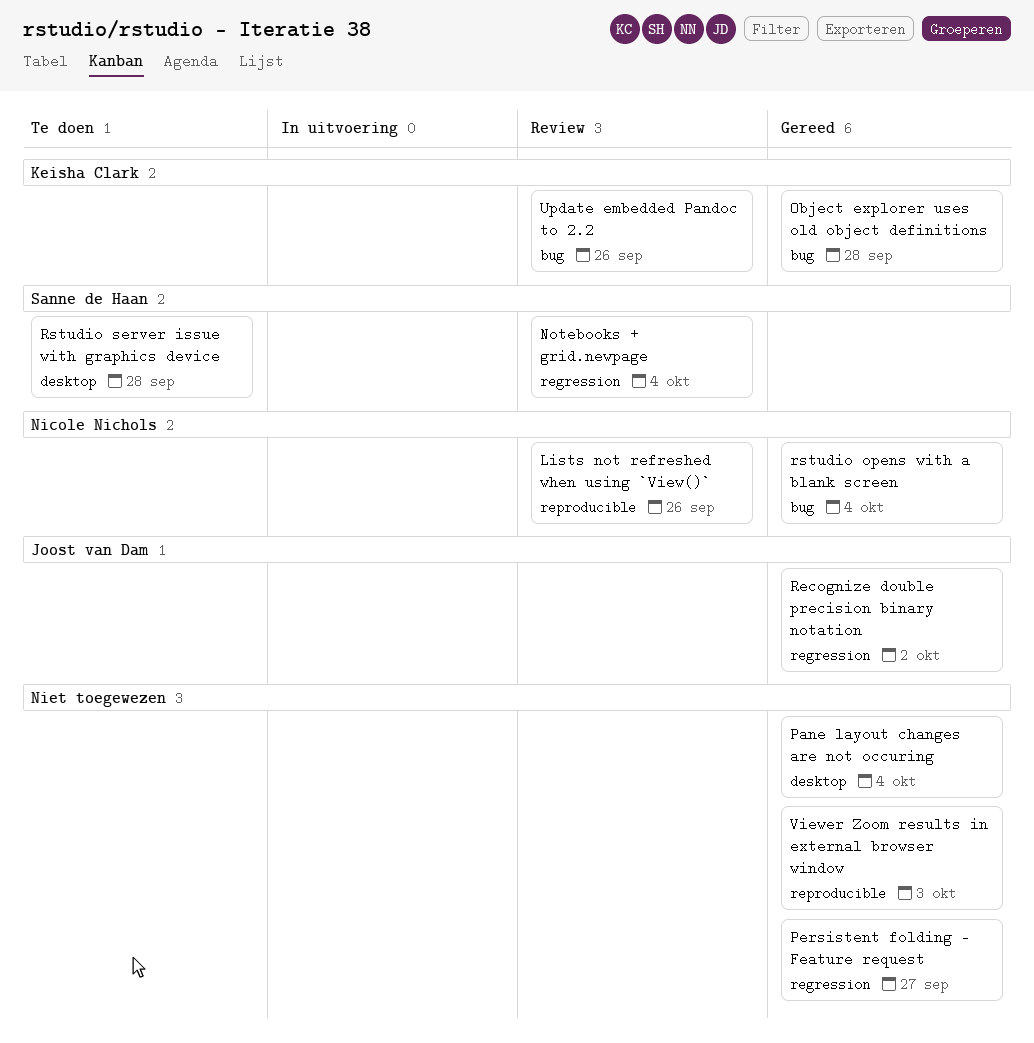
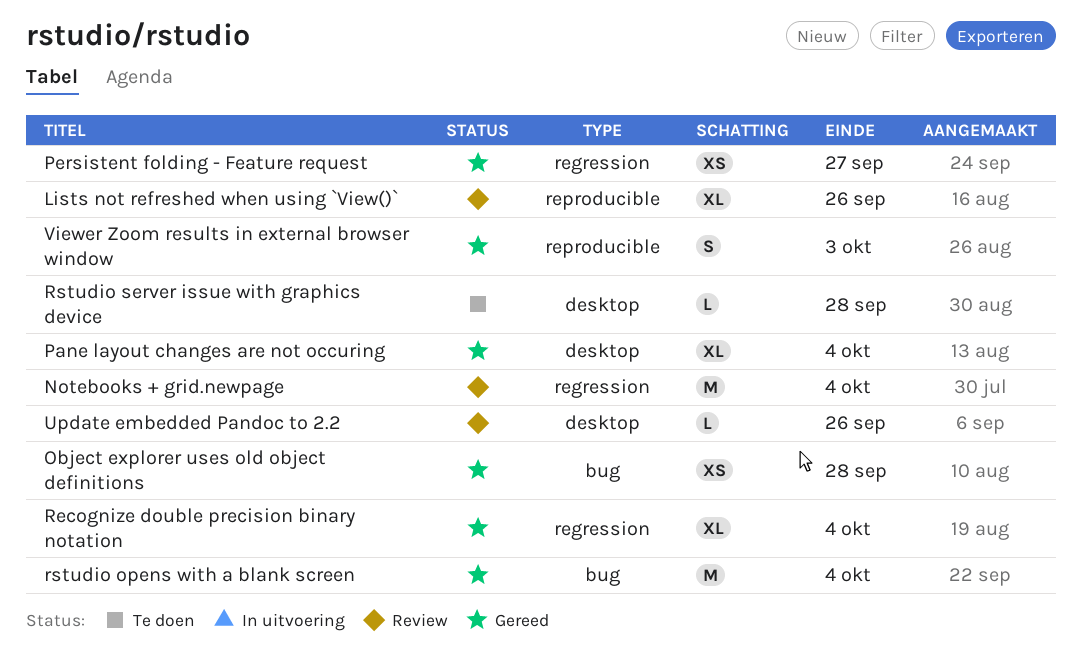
Recognize double precision binary notation, due: Oct 2 -> Oct 4
Update embedded Pandoc to 2.2, label: bug -> desktop

